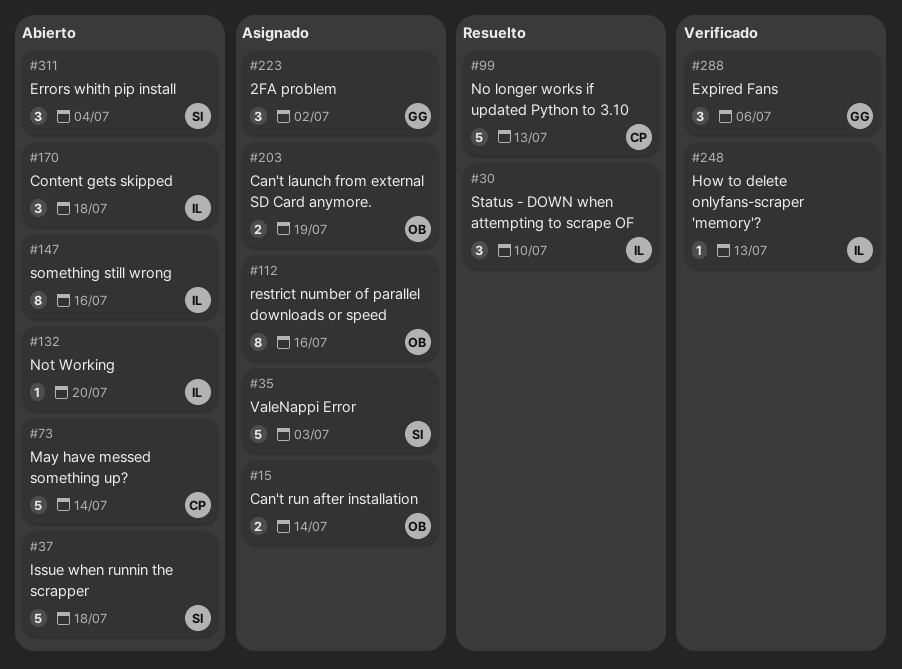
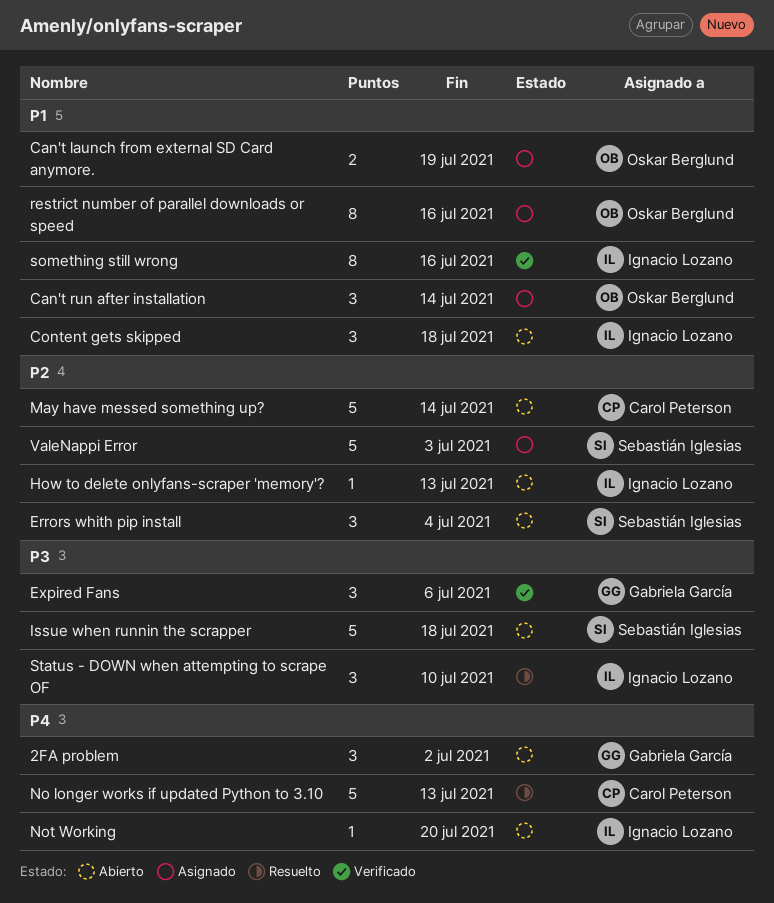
2FA problem, status: Asignado -> Abierto
Can't run after installation, estimate: 2 -> 3
How to delete onlyfans-scraper 'memory'?, status: Verificado -> Abierto
something still wrong, status: Abierto -> Verificado

